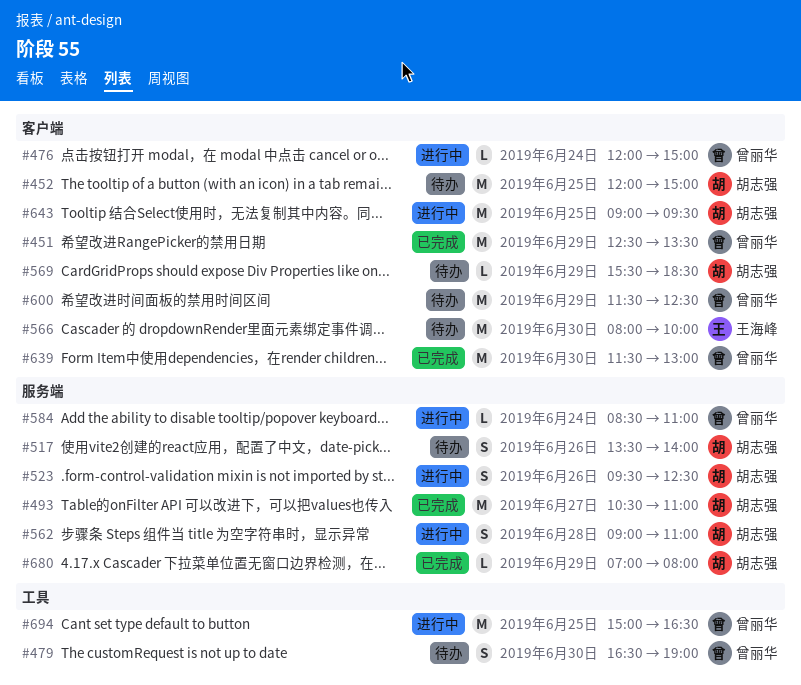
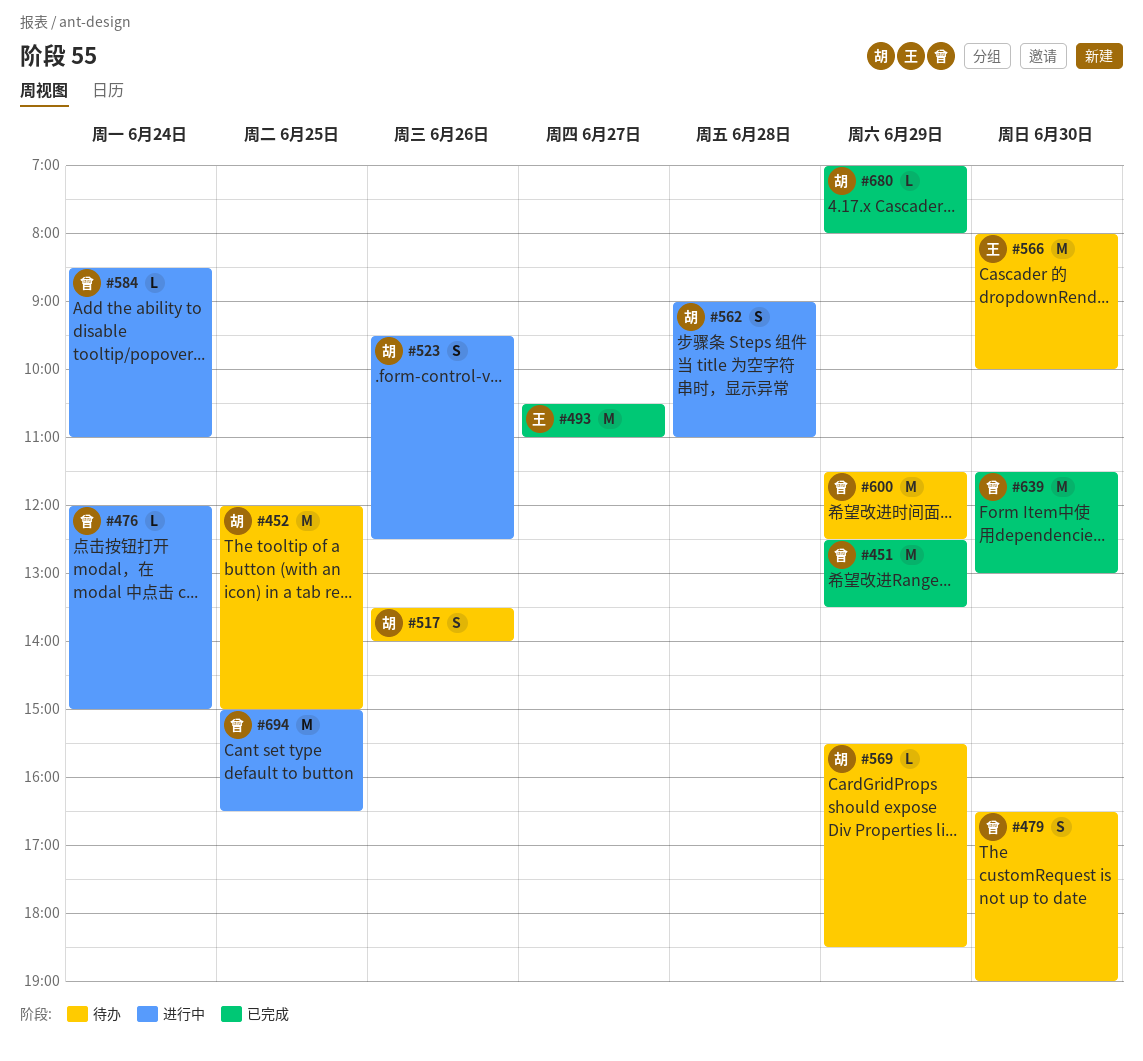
#493, owner: 胡志强 -> 王海峰
#643: present -> none

